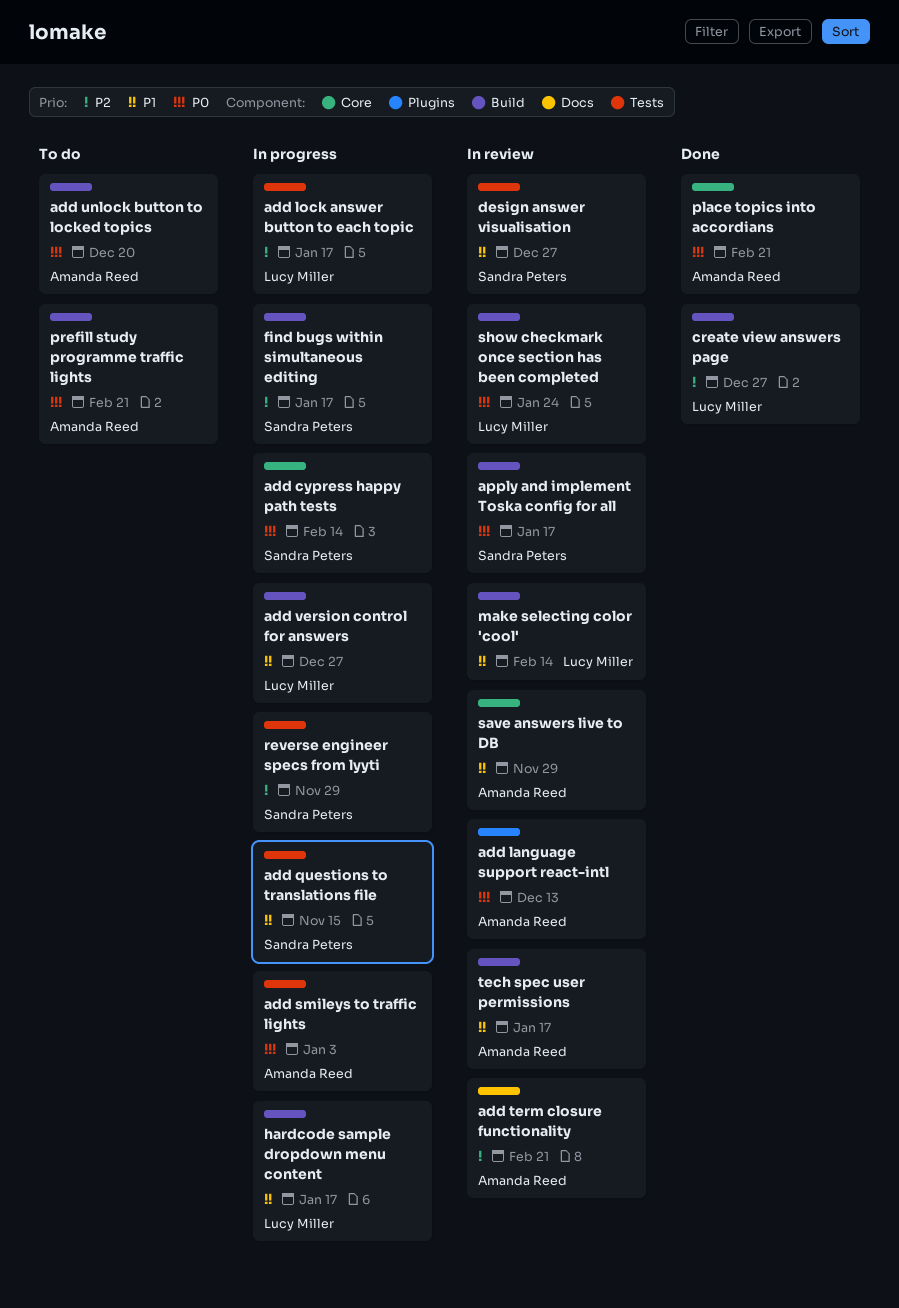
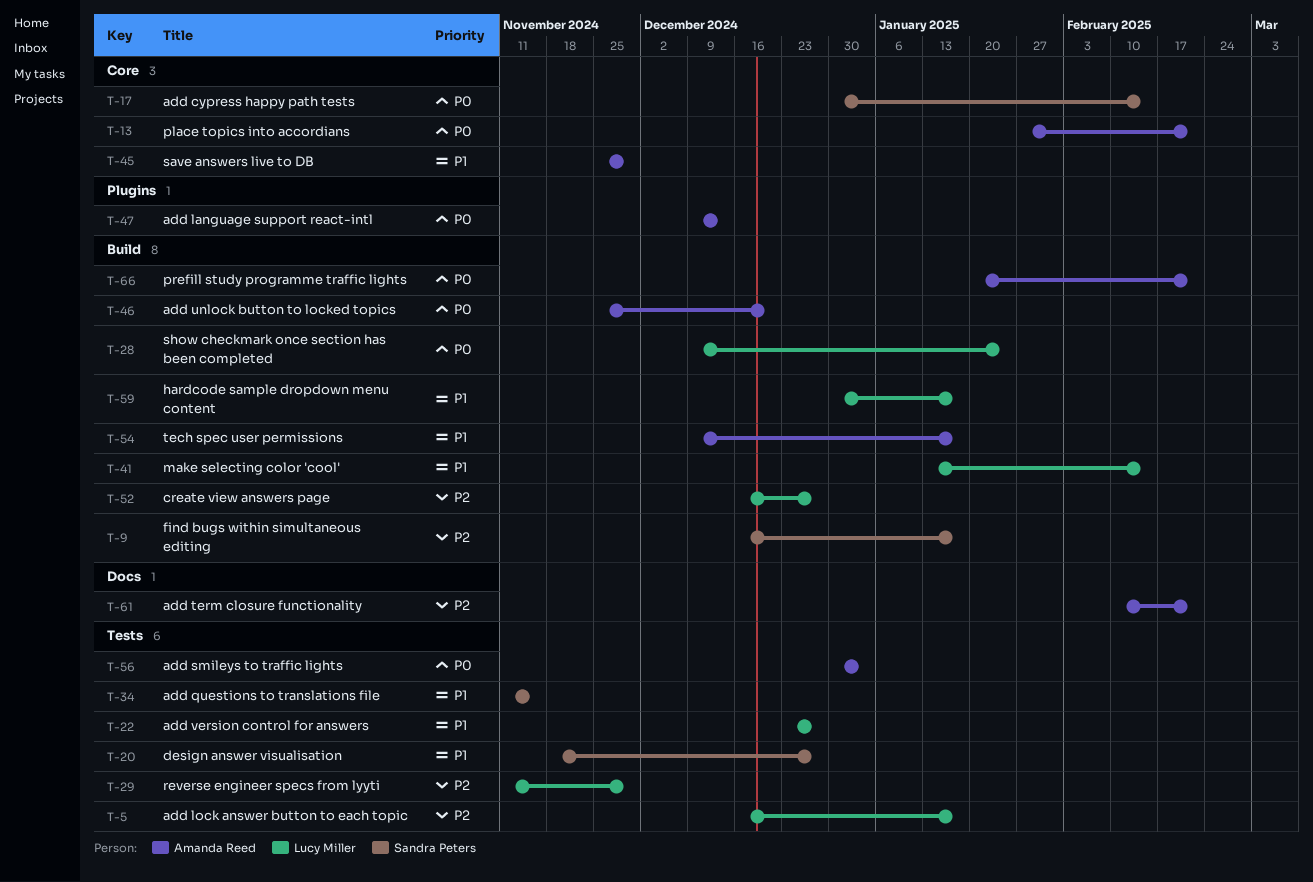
add version control for answers, label: Build -> Tests
apply and implement Toska config for all: present -> none
reverse engineer specs from lyyti, owner: Sandra Peters -> Lucy Miller

